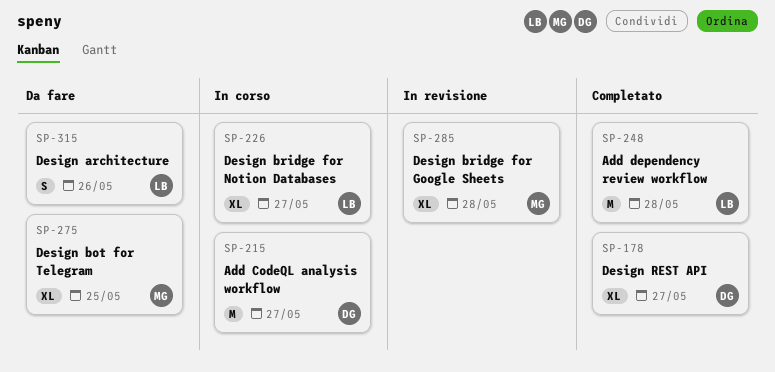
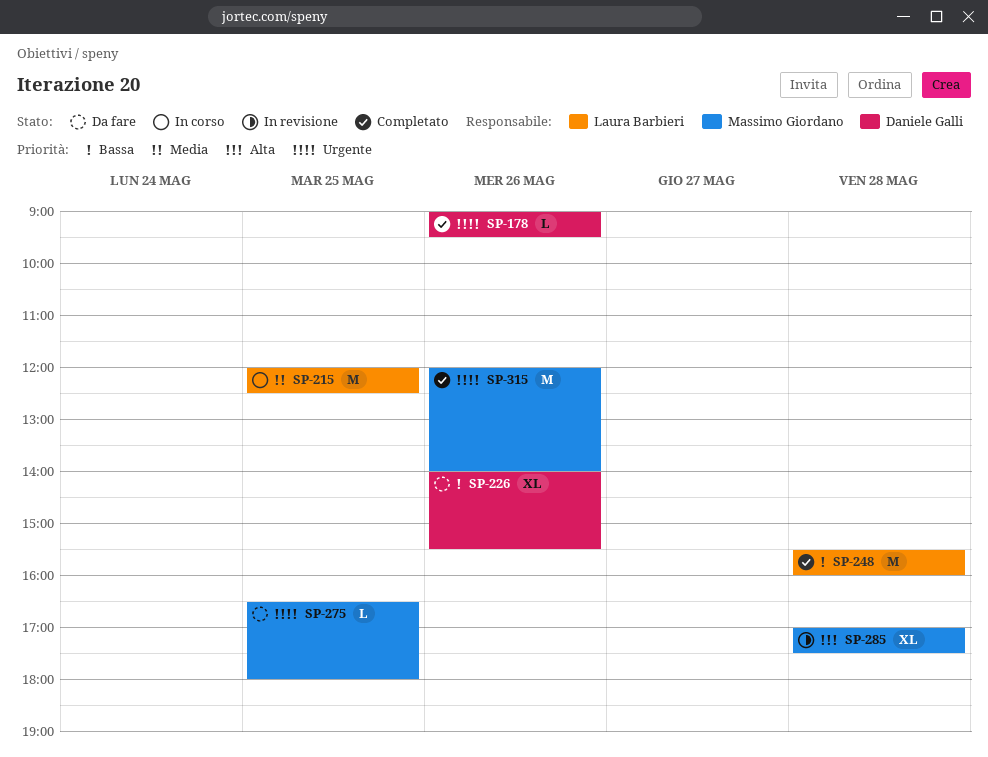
SP-178, estimate: XL -> L
SP-178, day: May 27 -> May 26
SP-215, owner: Daniele Galli -> Laura Barbieri
SP-215, day: May 27 -> May 25
SP-226, status: In corso -> Da fare
SP-226, owner: Laura Barbieri -> Daniele Galli
SP-226, day: May 27 -> May 26
SP-275, estimate: XL -> L
SP-315, status: Da fare -> Completato
SP-315, owner: Laura Barbieri -> Massimo Giordano
SP-315, estimate: S -> M

